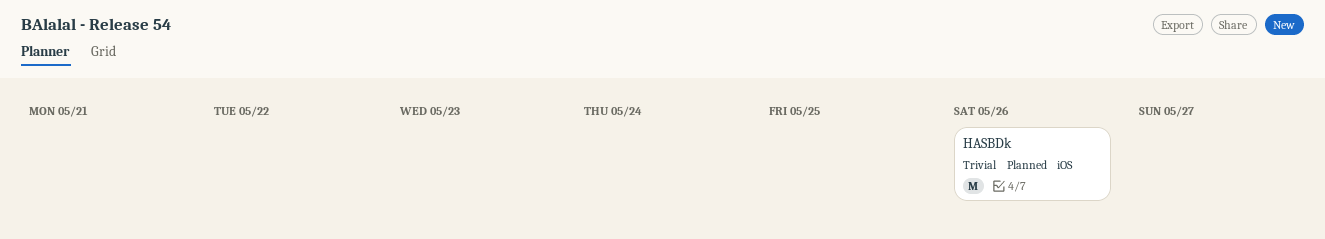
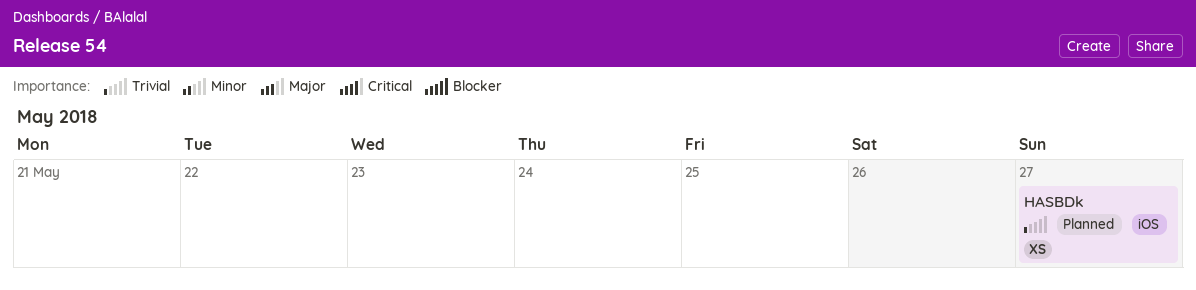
HASBDk, estimate: M -> XS
HASBDk, due: May 26 -> May 27

